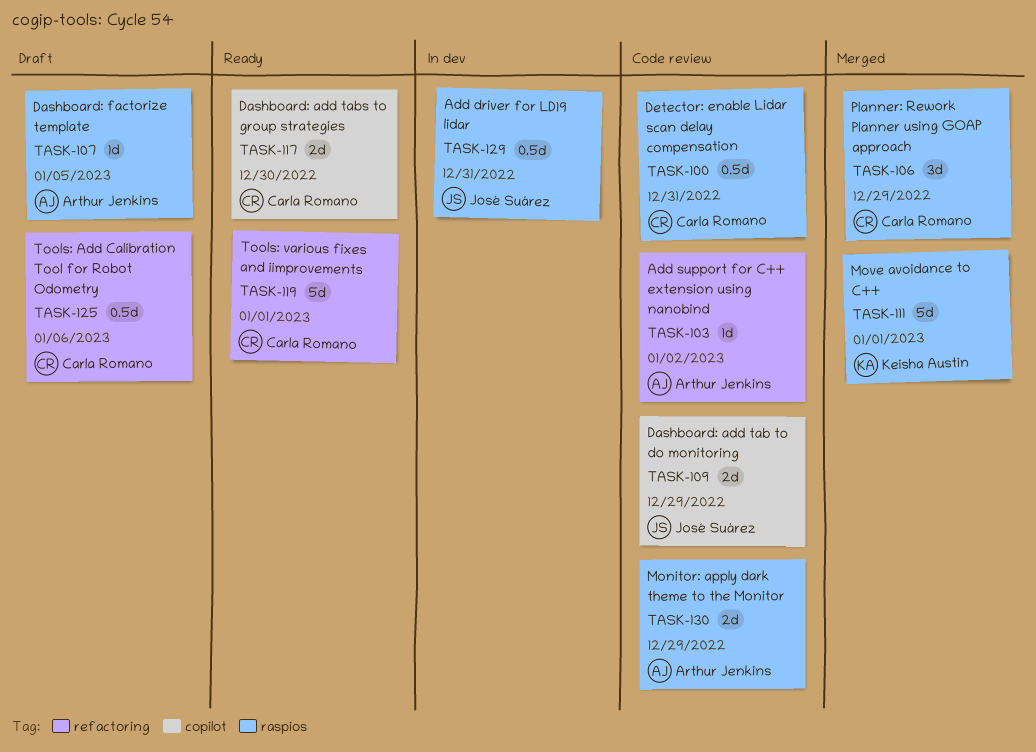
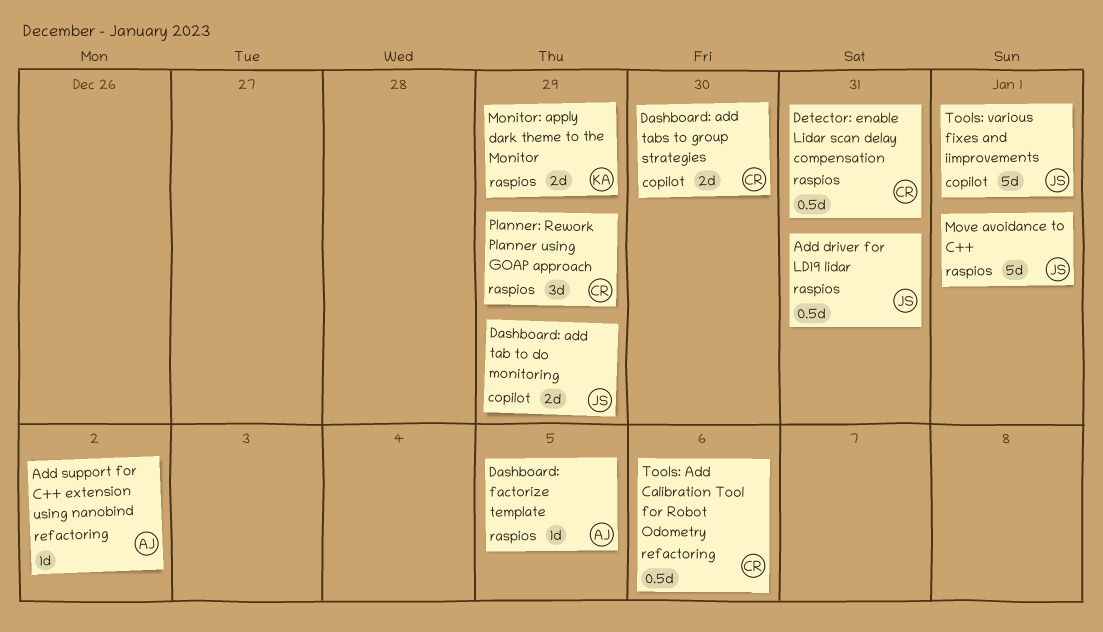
Monitor: apply dark theme to the Monitor, owner: Arthur Jenkins -> Keisha Austin
Move avoidance to C++, owner: Keisha Austin -> José Suárez
Tools: various fixes and iimprovements, owner: Carla Romano -> José Suárez
Tools: various fixes and iimprovements, label: refactoring -> copilot

